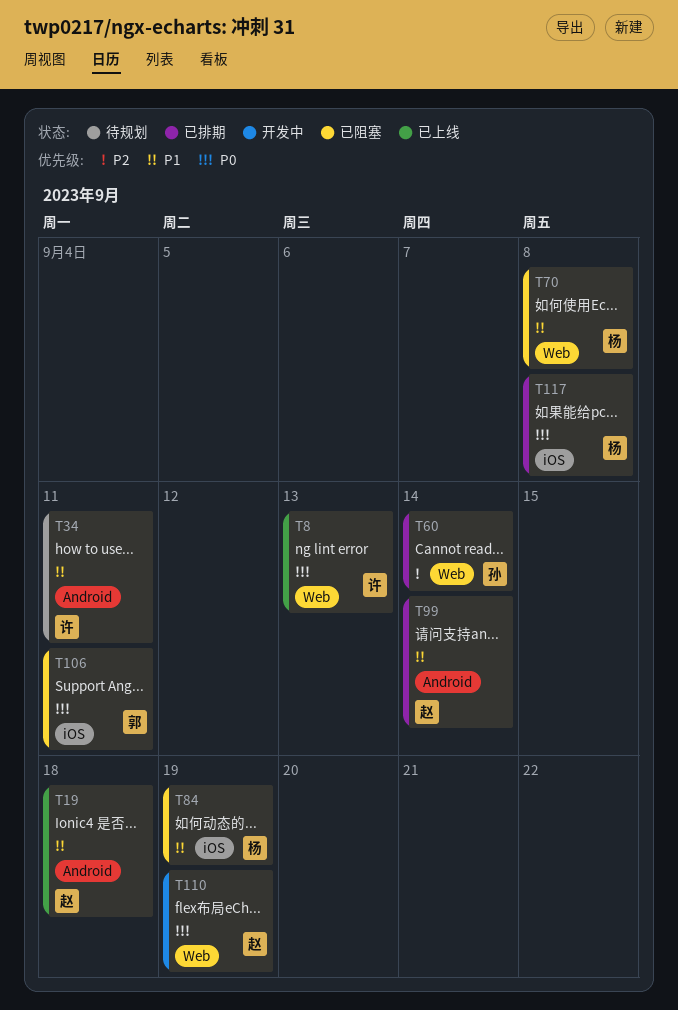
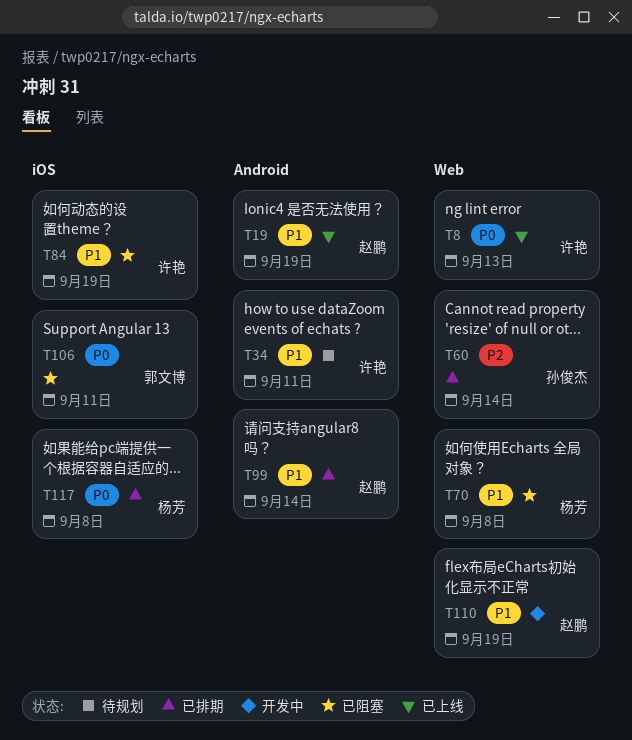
T19, due: Sep 18 -> Sep 19
T84, owner: 杨芳 -> 许艳
T110, priority: P0 -> P1

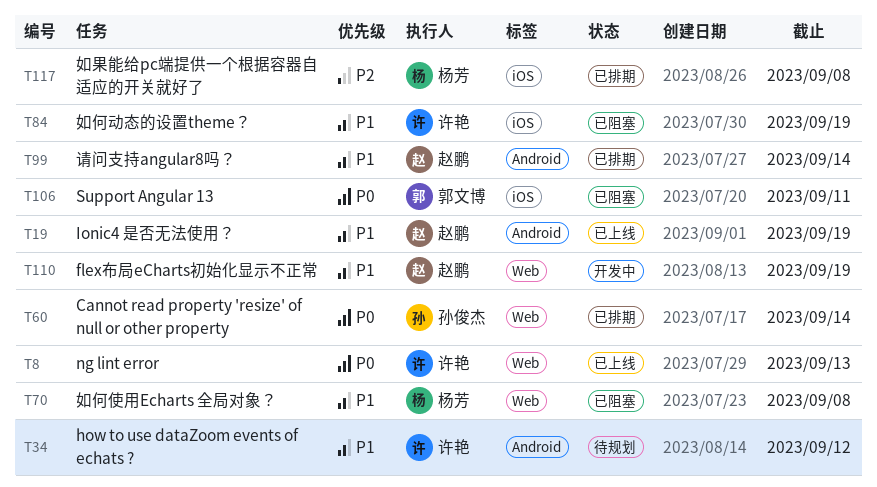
T34, due: Sep 11 -> Sep 12
T60, priority: P2 -> P0
T117, priority: P0 -> P2

